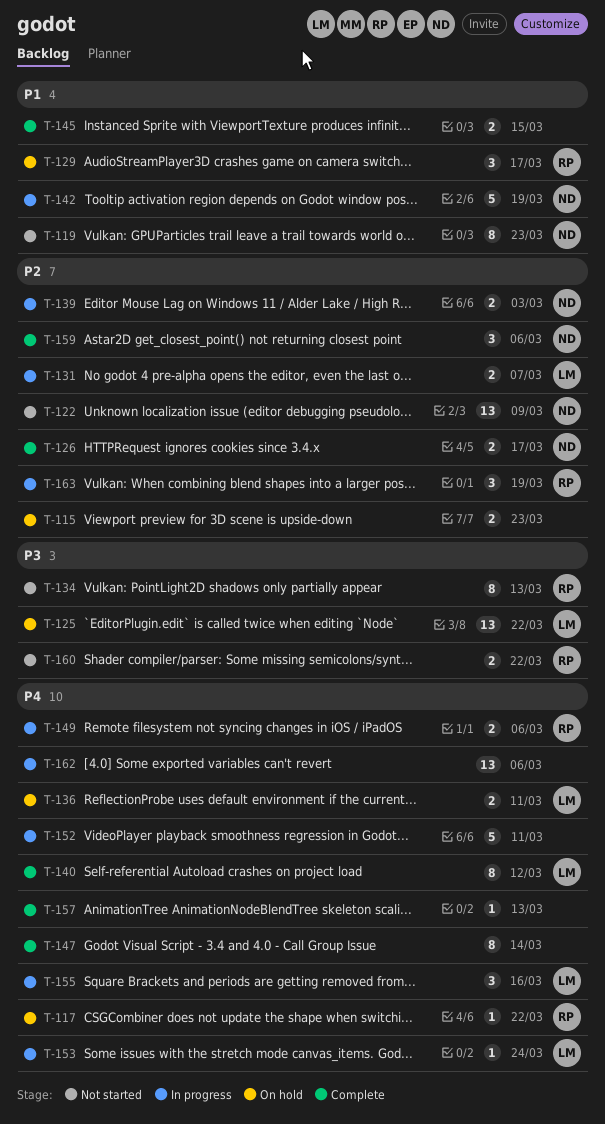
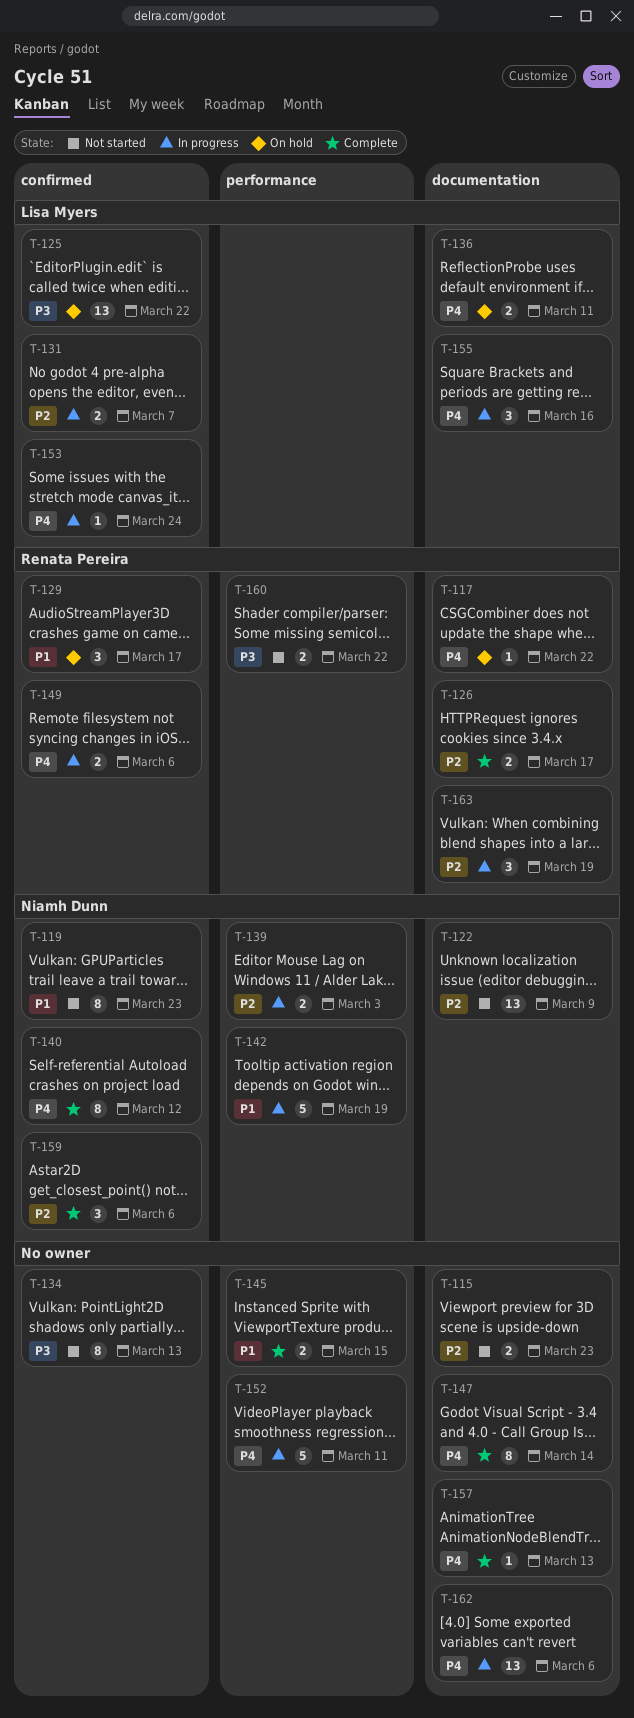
T-115, status: On hold -> Not started
T-126, owner: Niamh Dunn -> Renata Pereira
T-134, owner: Renata Pereira -> none
T-140, owner: Lisa Myers -> Niamh Dunn

